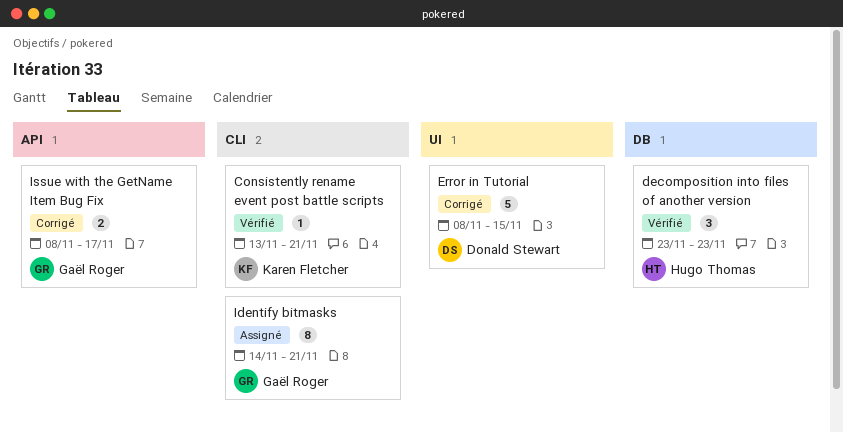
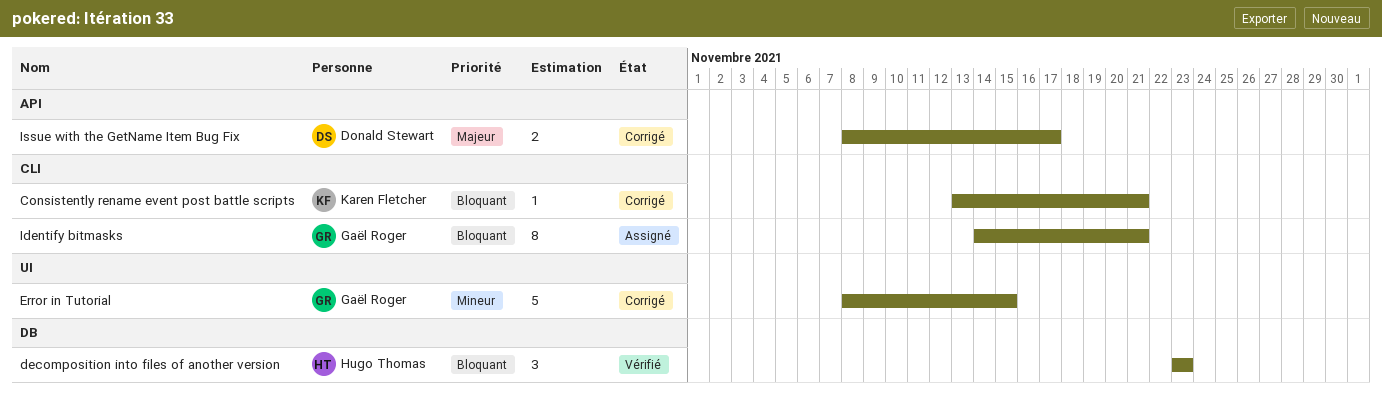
Consistently rename event post battle scripts, status: Vérifié -> Corrigé
Error in Tutorial, owner: Donald Stewart -> Gaël Roger
Issue with the GetName Item Bug Fix, owner: Gaël Roger -> Donald Stewart

